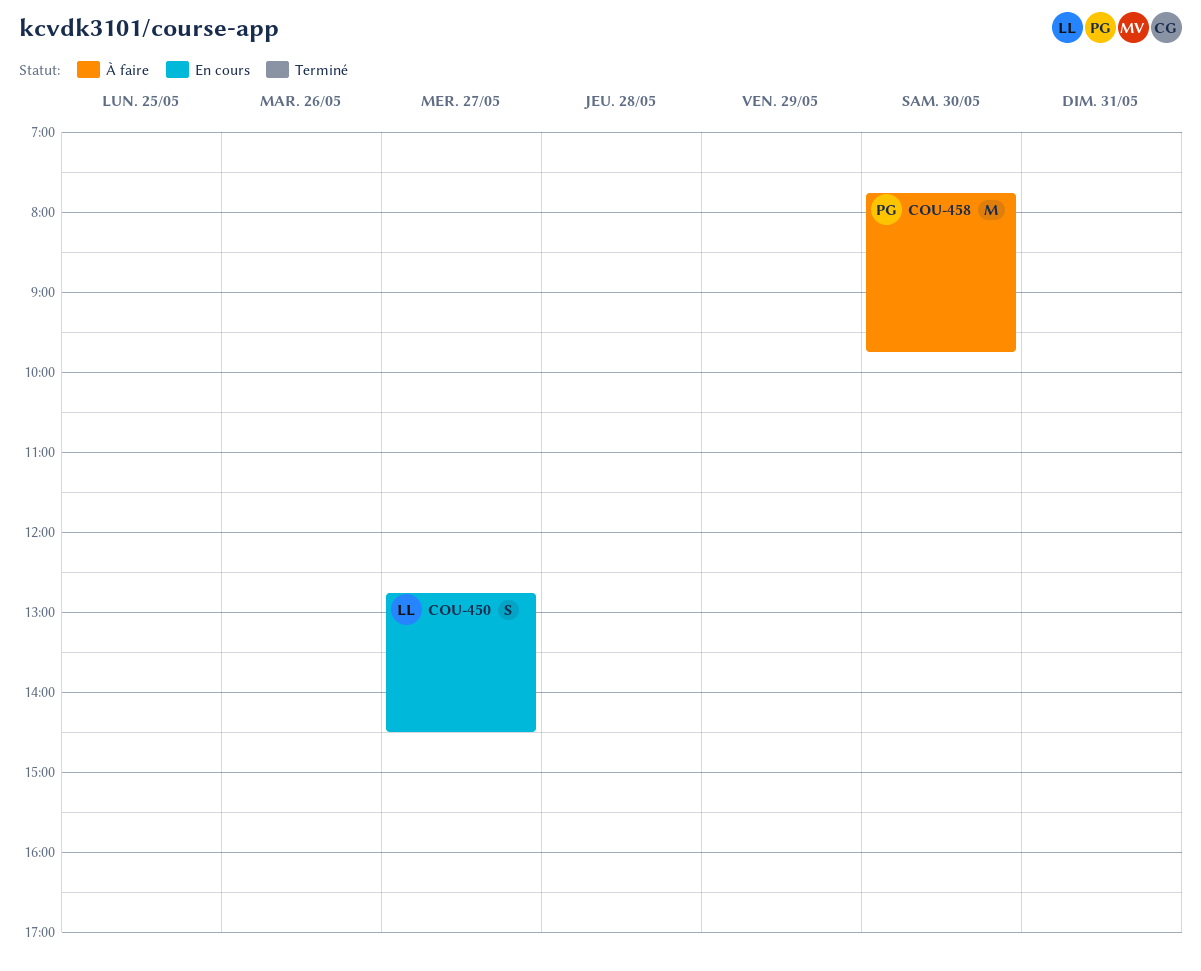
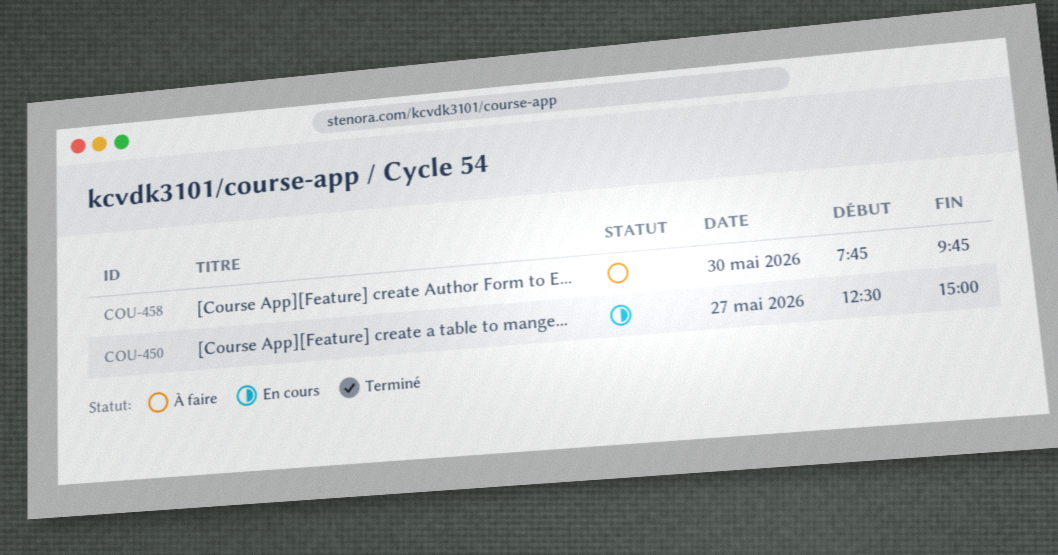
COU-450, begins: 12:45 -> 12:30
COU-450, ends: 14:30 -> 15:00

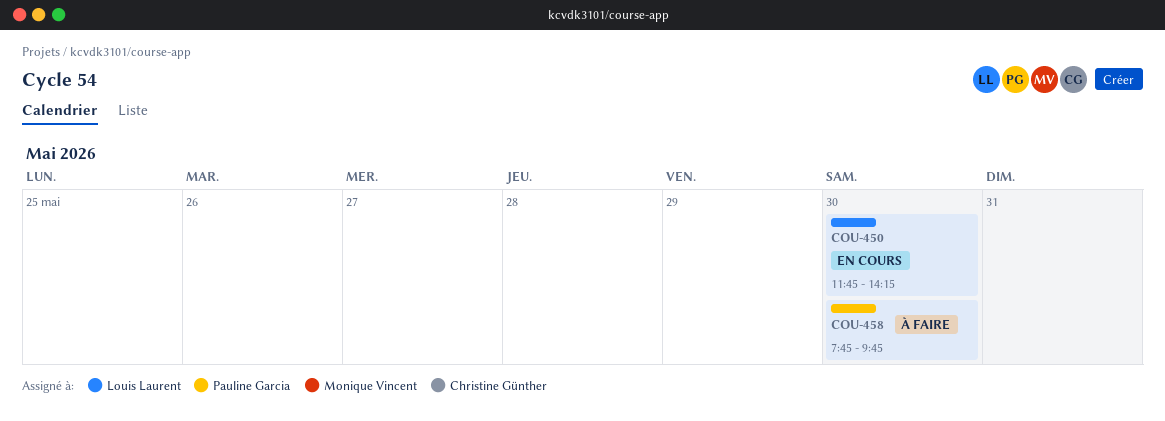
COU-450, day: May 27 -> May 30
COU-450, begins: 12:30 -> 11:45
COU-450, ends: 15:00 -> 14:15

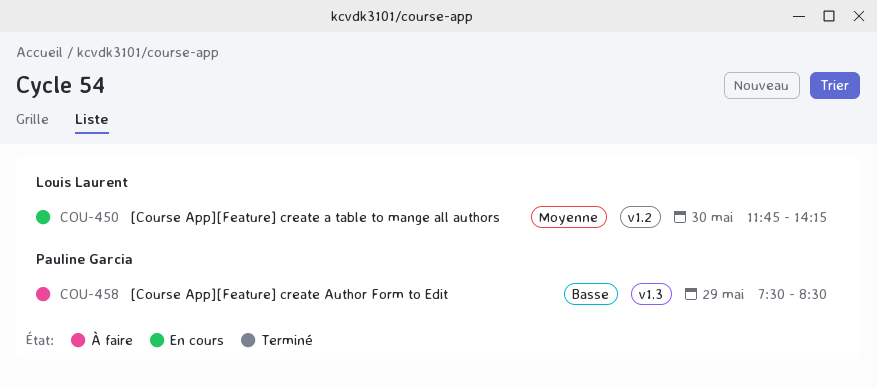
COU-458, day: May 30 -> May 29
COU-458, begins: 07:45 -> 07:30
COU-458, ends: 09:45 -> 08:30

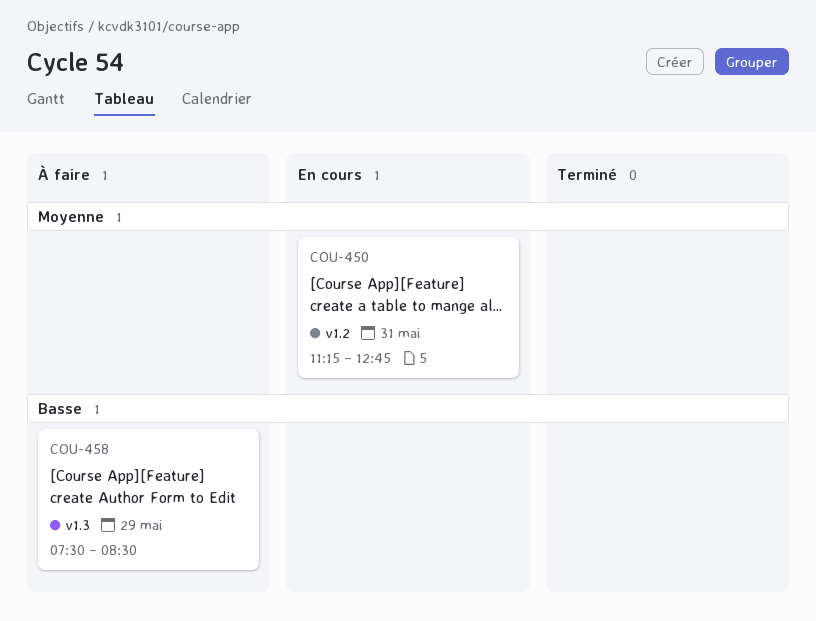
COU-450, day: May 30 -> May 31
COU-450, begins: 11:45 -> 11:15
COU-450, ends: 14:15 -> 12:45

